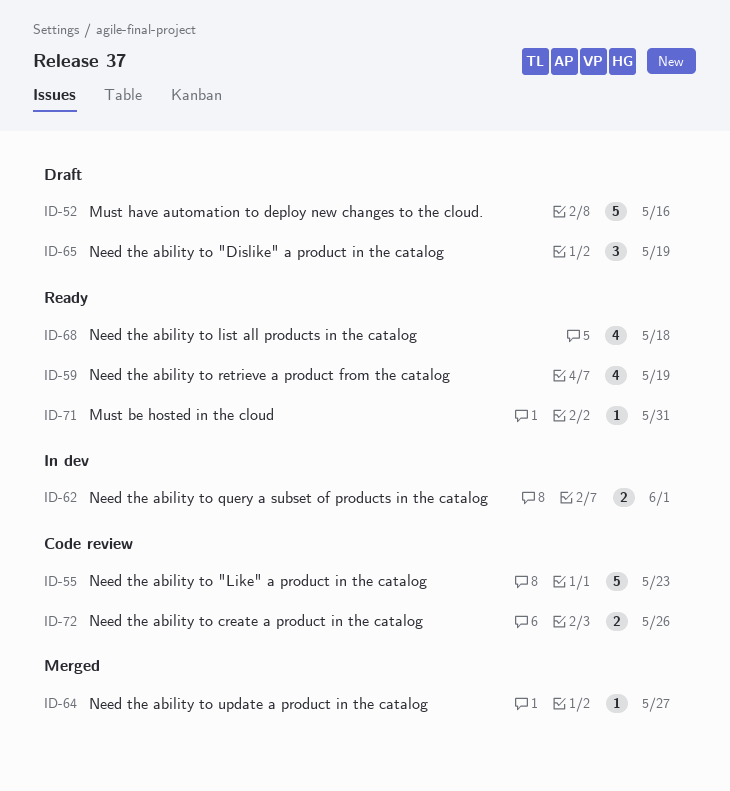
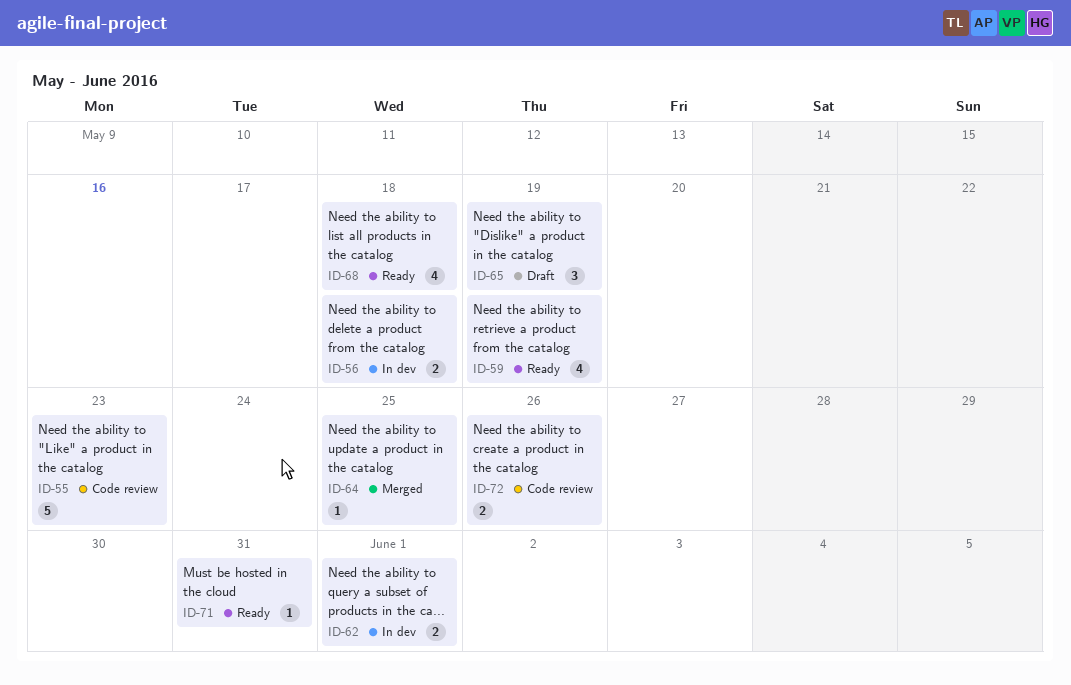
ID-52: present -> none
ID-56: none -> present
ID-64, due: May 27 -> May 25

